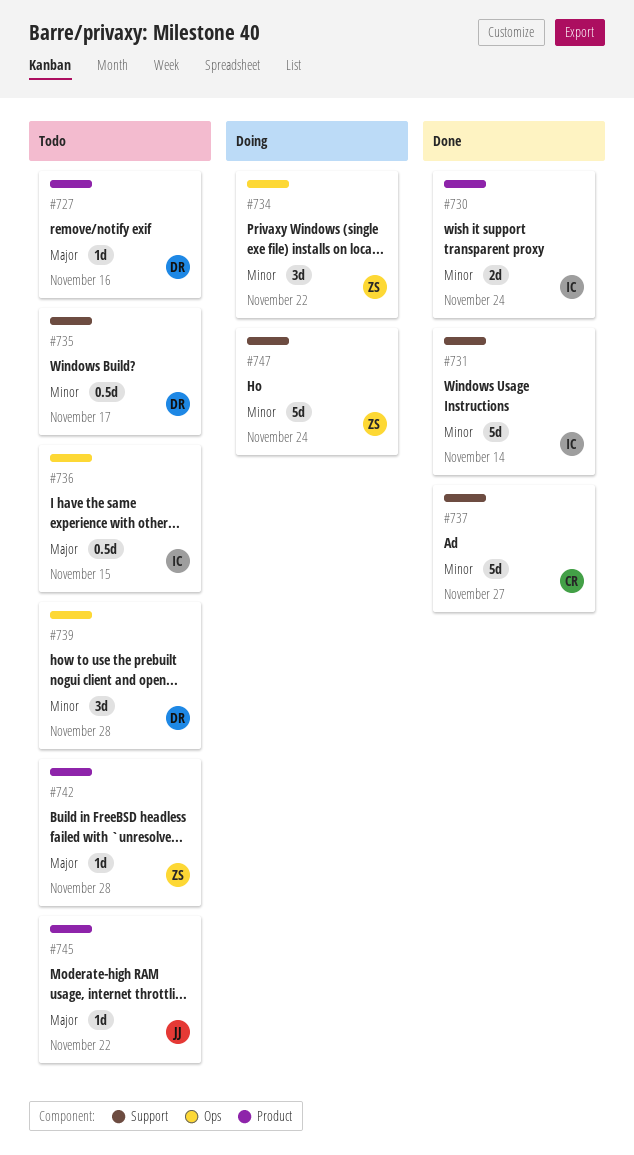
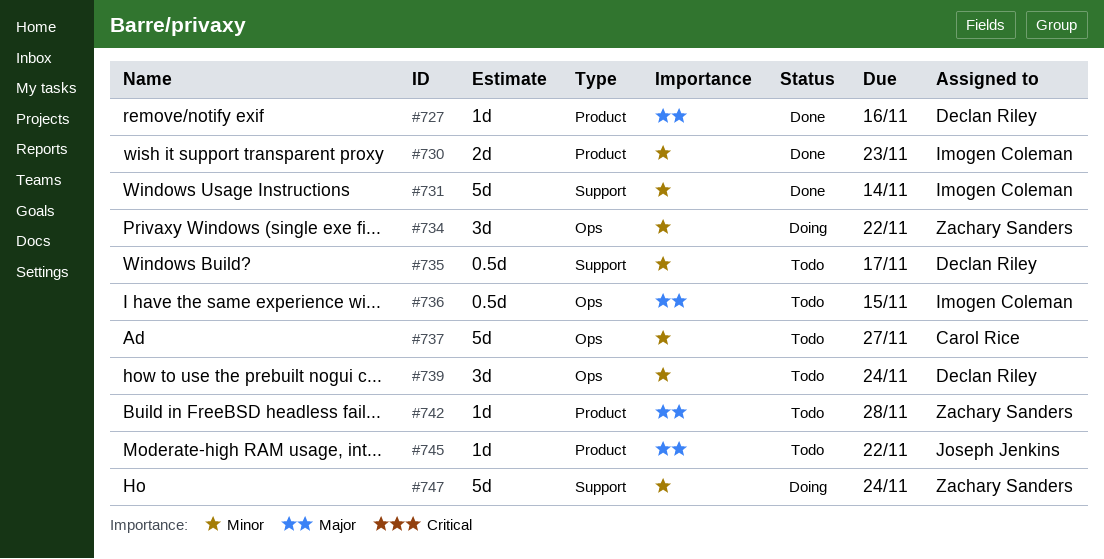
#727, status: Todo -> Done
#730, due: Nov 24 -> Nov 23
#737, status: Done -> Todo
#737, label: Support -> Ops
#739, due: Nov 28 -> Nov 24

